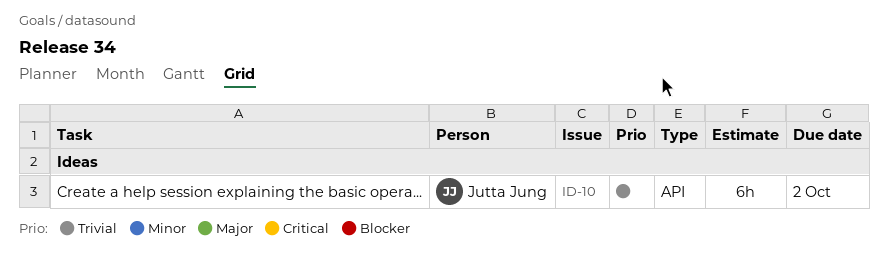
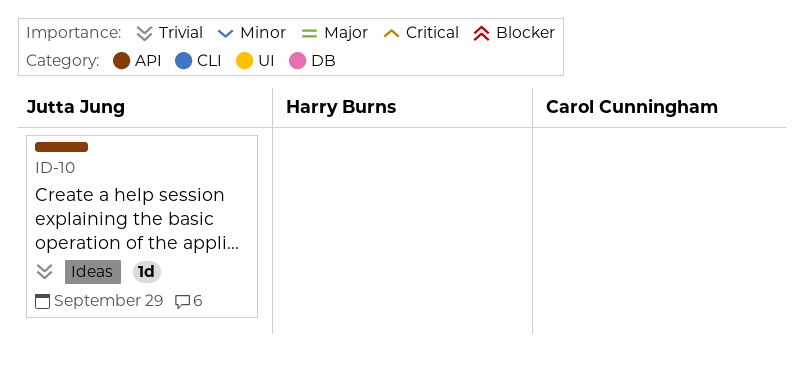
ID-10, estimate: 6h -> 1d
ID-10, due: Oct 2 -> Sep 29

